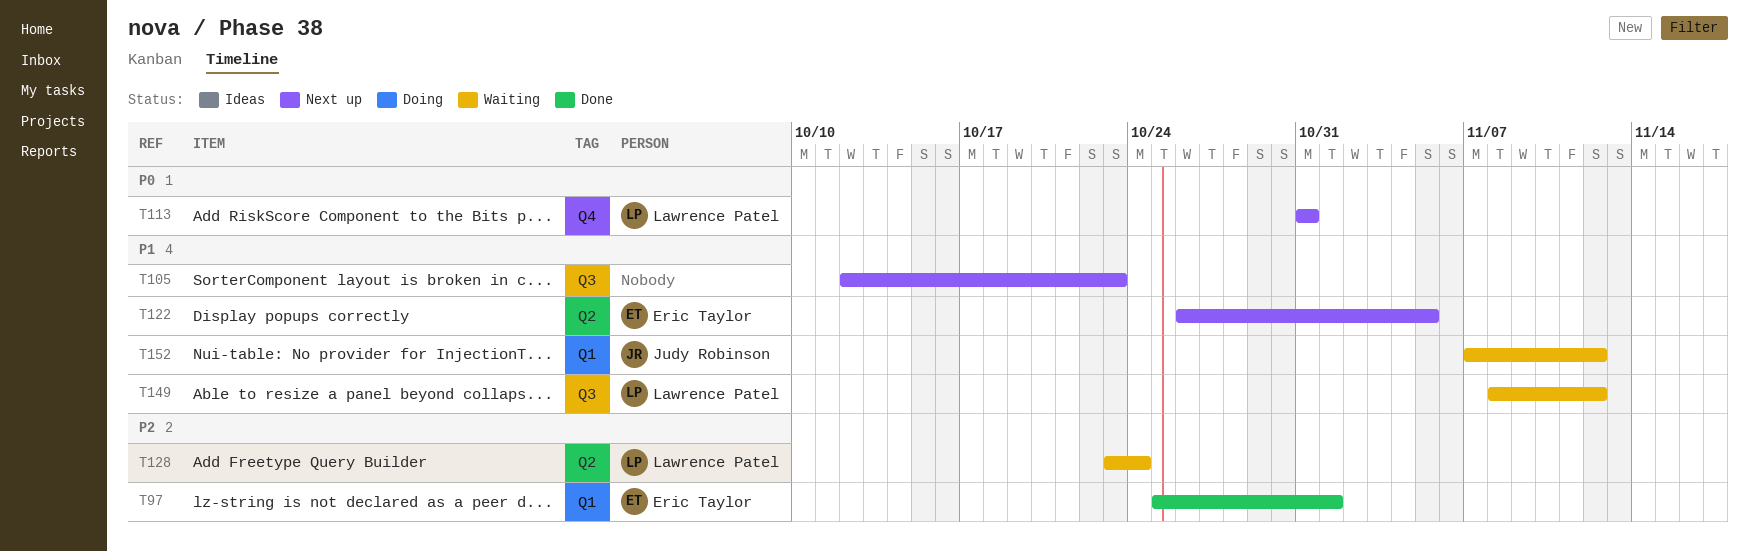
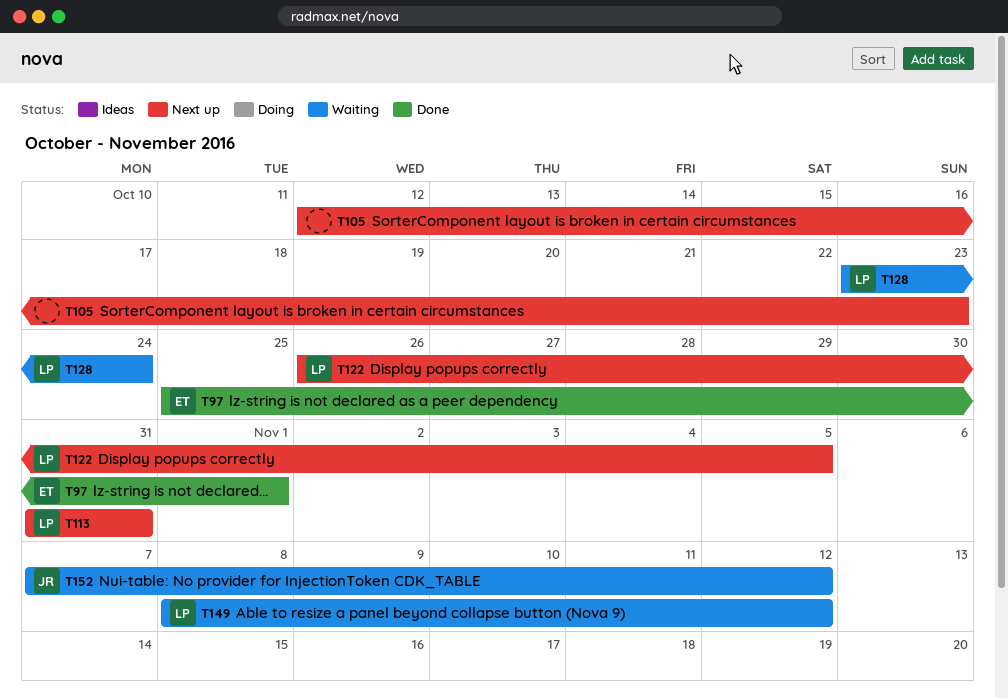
T122, owner: Eric Taylor -> Lawrence Patel

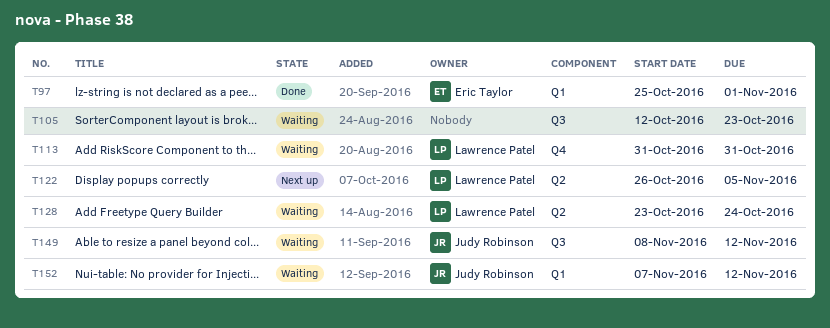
T105, status: Next up -> Waiting
T113, status: Next up -> Waiting
T149, owner: Lawrence Patel -> Judy Robinson

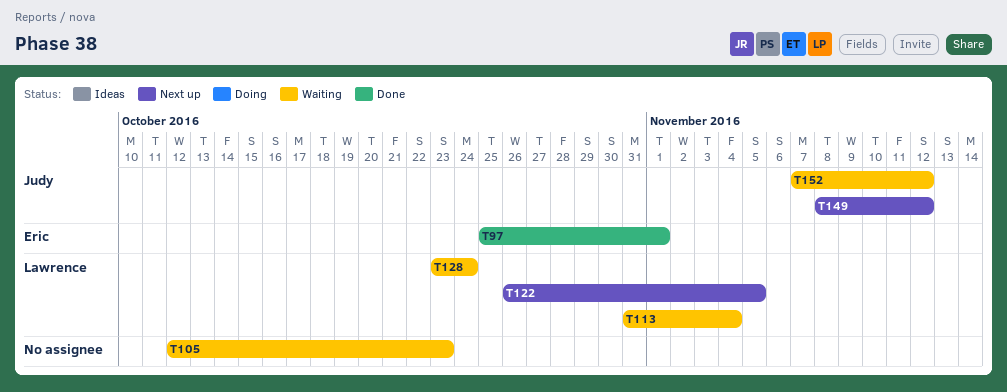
T113, due: Oct 31 -> Nov 4
T149, status: Waiting -> Next up

